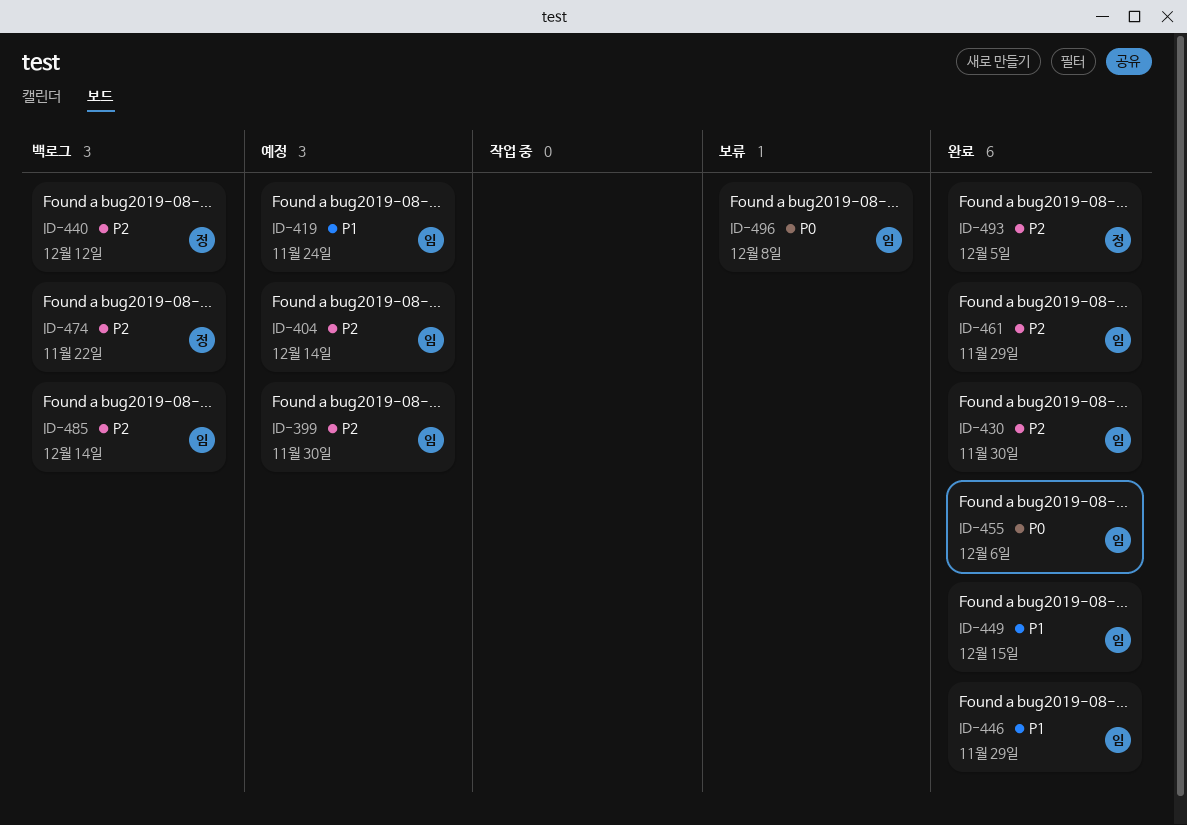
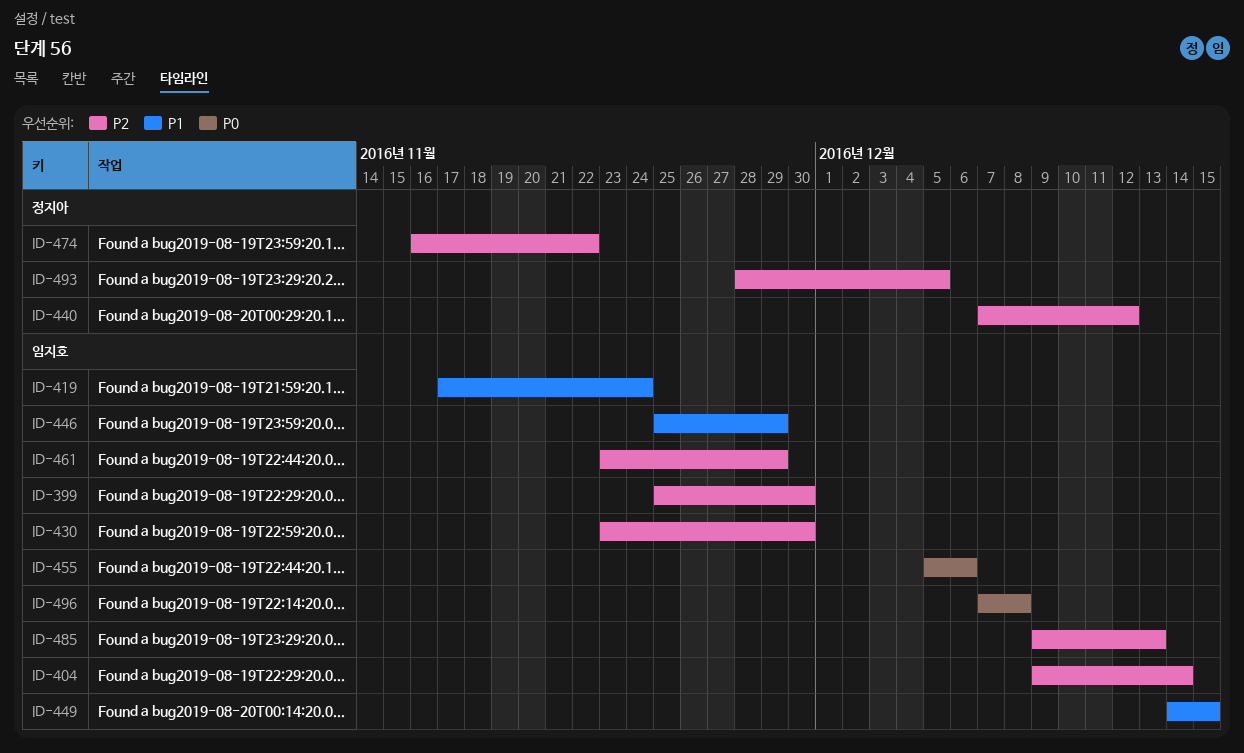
ID-485, due: Dec 14 -> Dec 13

